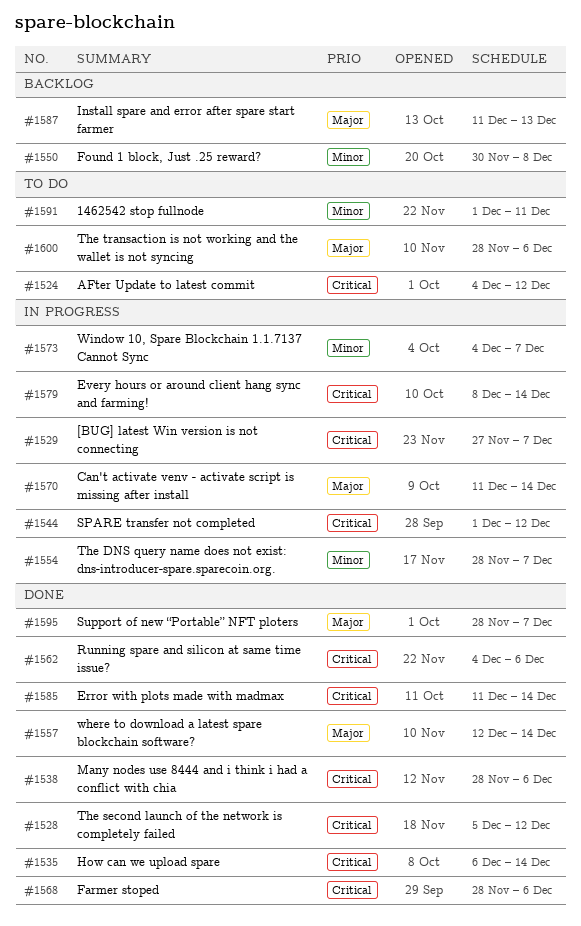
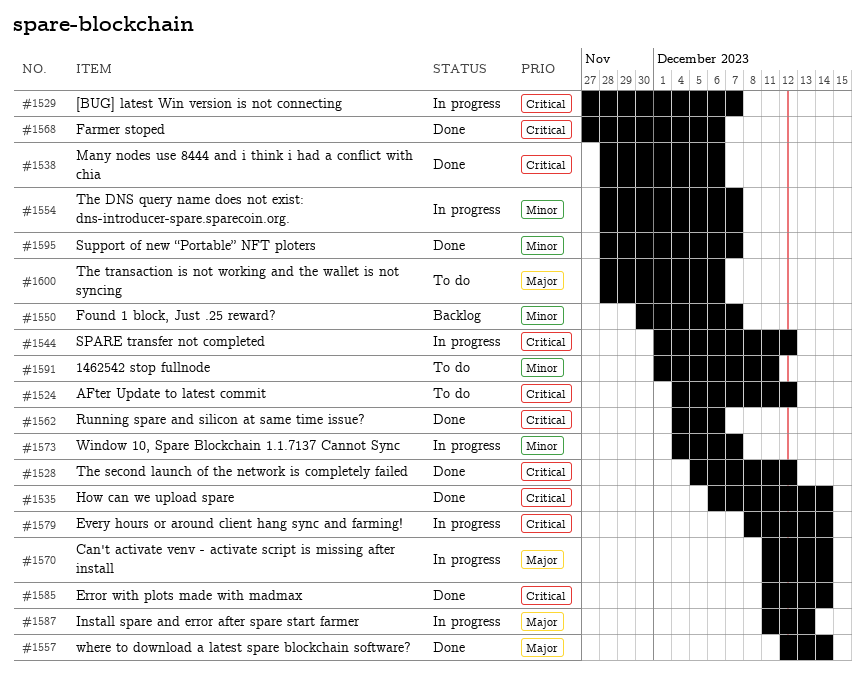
#1550, due: Dec 8 -> Dec 7
#1568, start: Nov 28 -> Nov 27
#1587, status: Backlog -> In progress
#1595, priority: Major -> Minor

